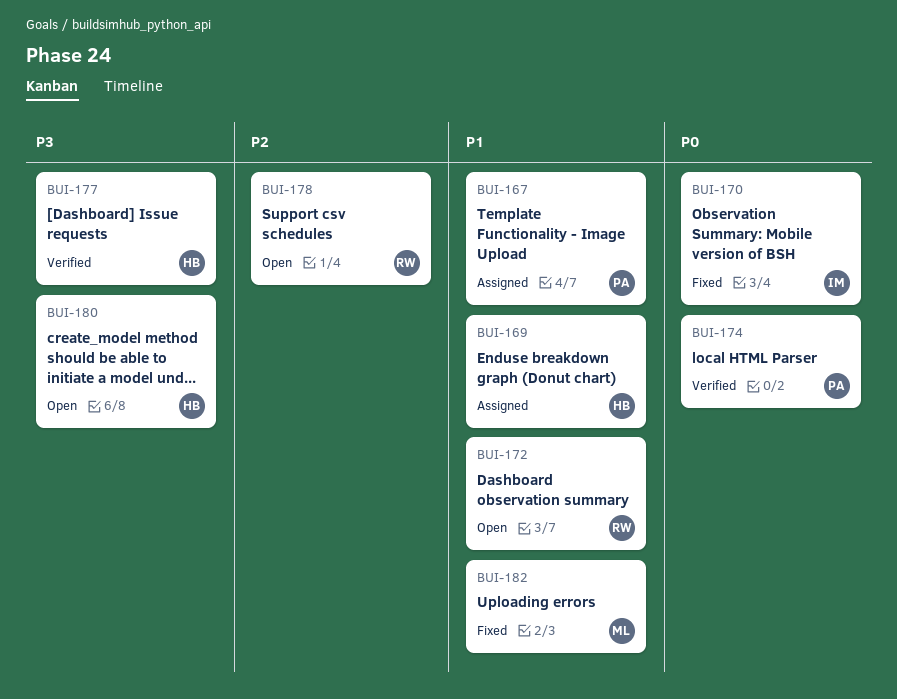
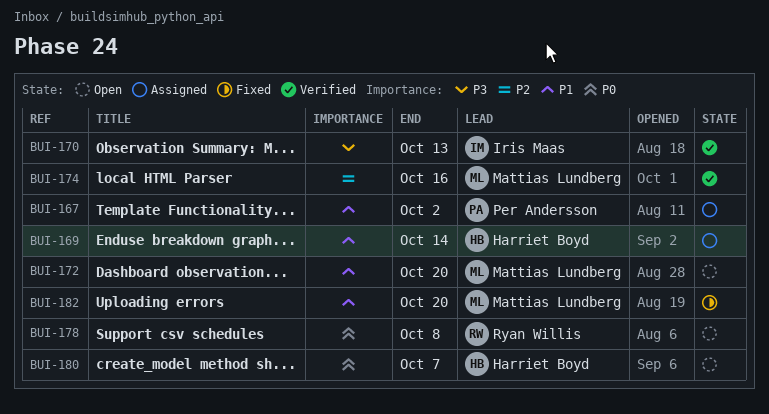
BUI-170, status: Fixed -> Verified
BUI-170, priority: P0 -> P3
BUI-172, owner: Ryan Willis -> Mattias Lundberg
BUI-174, owner: Per Andersson -> Mattias Lundberg
BUI-174, priority: P0 -> P2
BUI-177: present -> none
BUI-178, priority: P2 -> P0
BUI-180, priority: P3 -> P0

